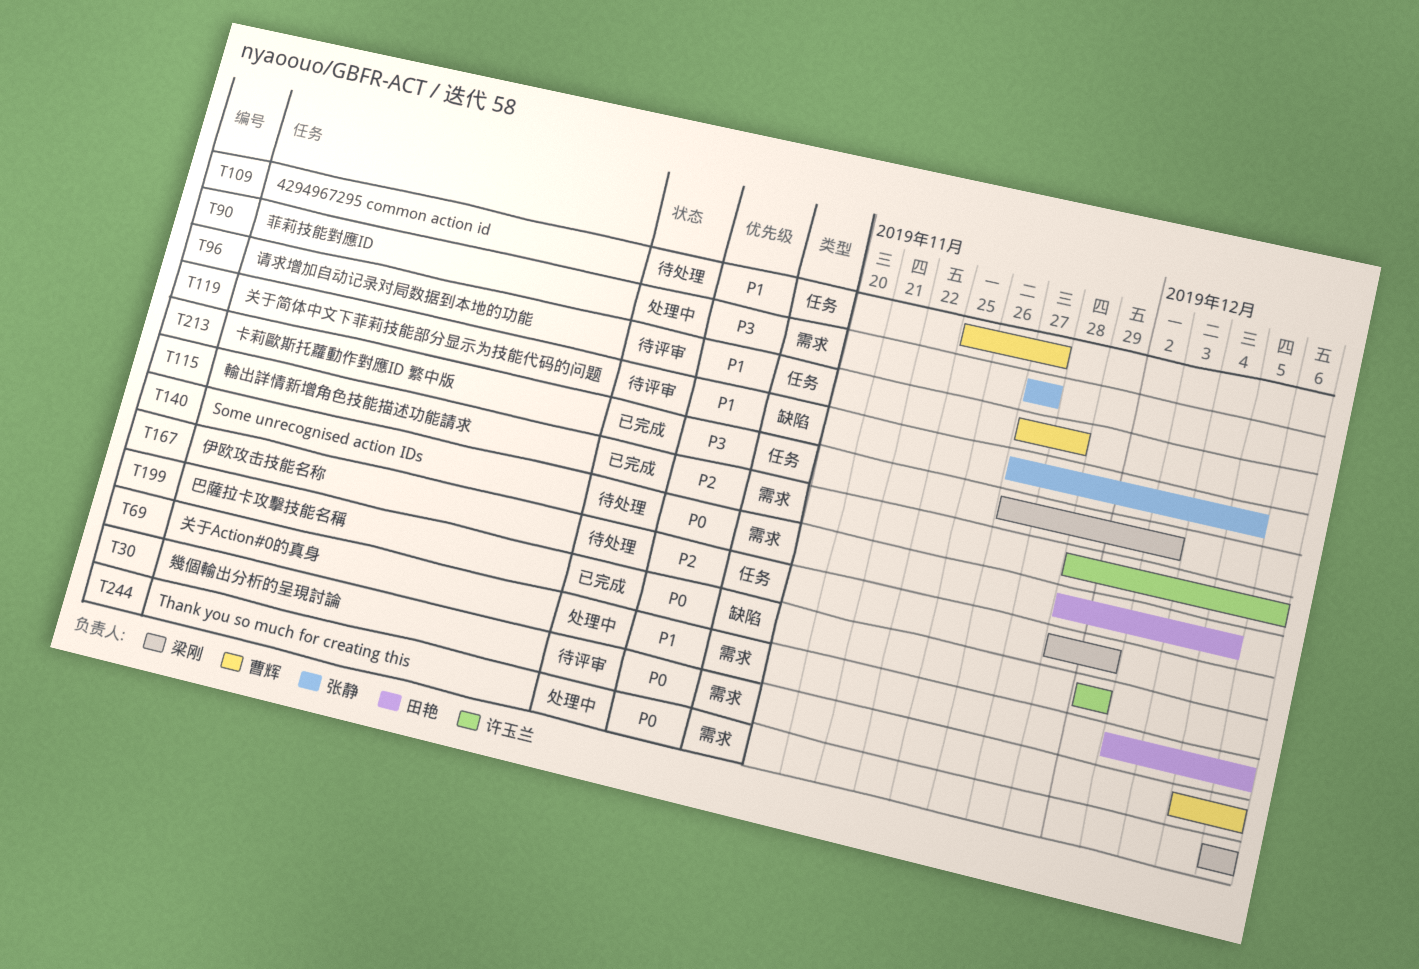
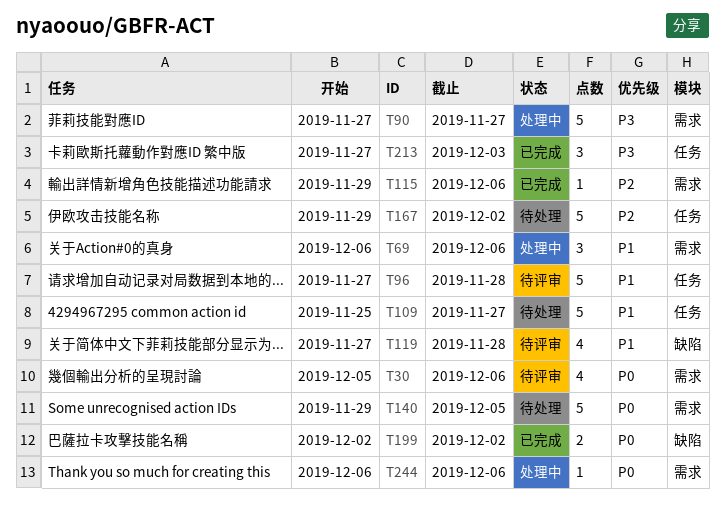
T69, start: Dec 3 -> Dec 6
T119, due: Dec 5 -> Nov 28

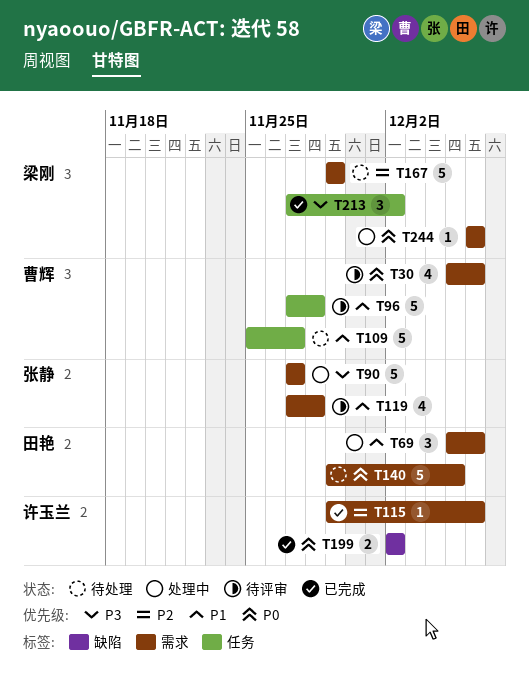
T69, start: Dec 6 -> Dec 5
T119, label: 缺陷 -> 需求
T167, label: 任务 -> 需求
T167, due: Dec 2 -> Nov 29
T213, due: Dec 3 -> Dec 2

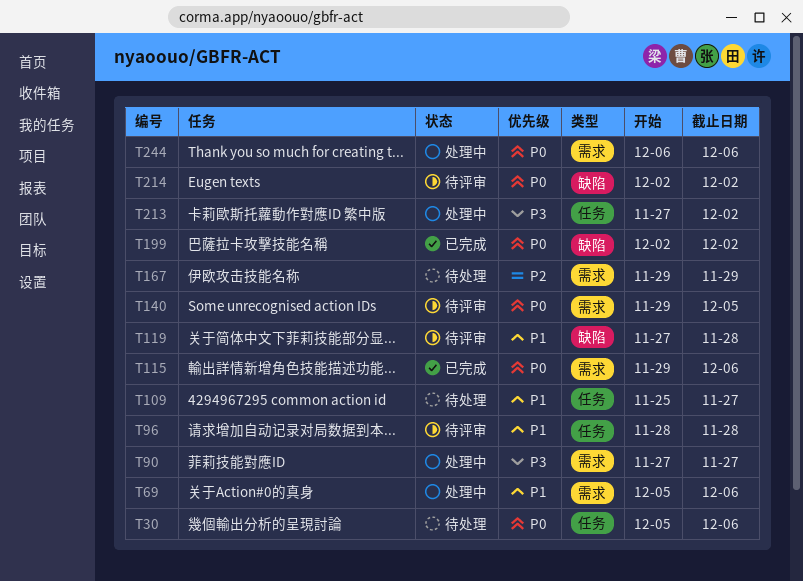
T30, status: 待评审 -> 待处理
T30, label: 需求 -> 任务
T96, start: Nov 27 -> Nov 28
T115, priority: P2 -> P0
T119, label: 需求 -> 缺陷
T140, status: 待处理 -> 待评审
T213, status: 已完成 -> 处理中
T214: none -> present

